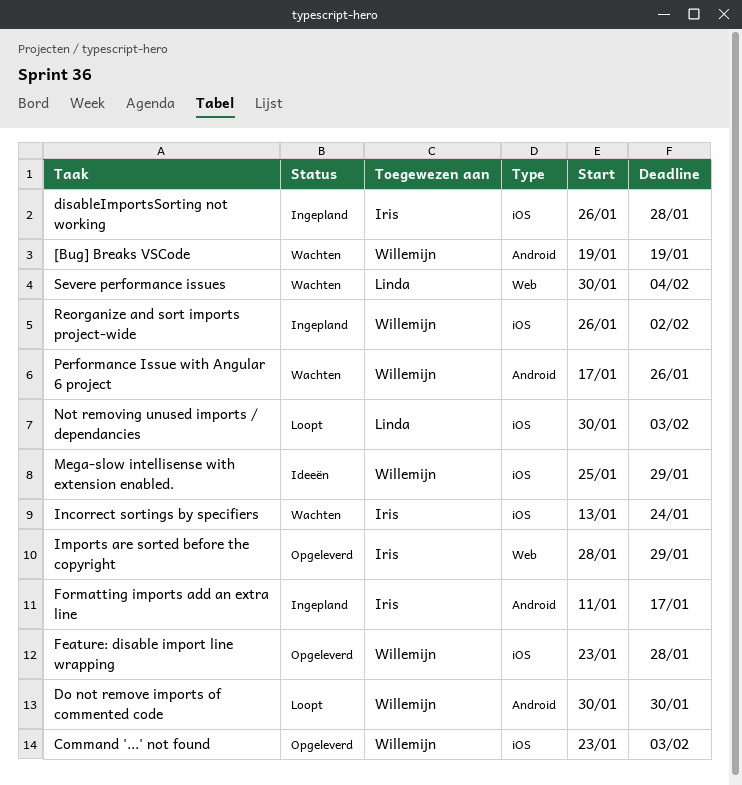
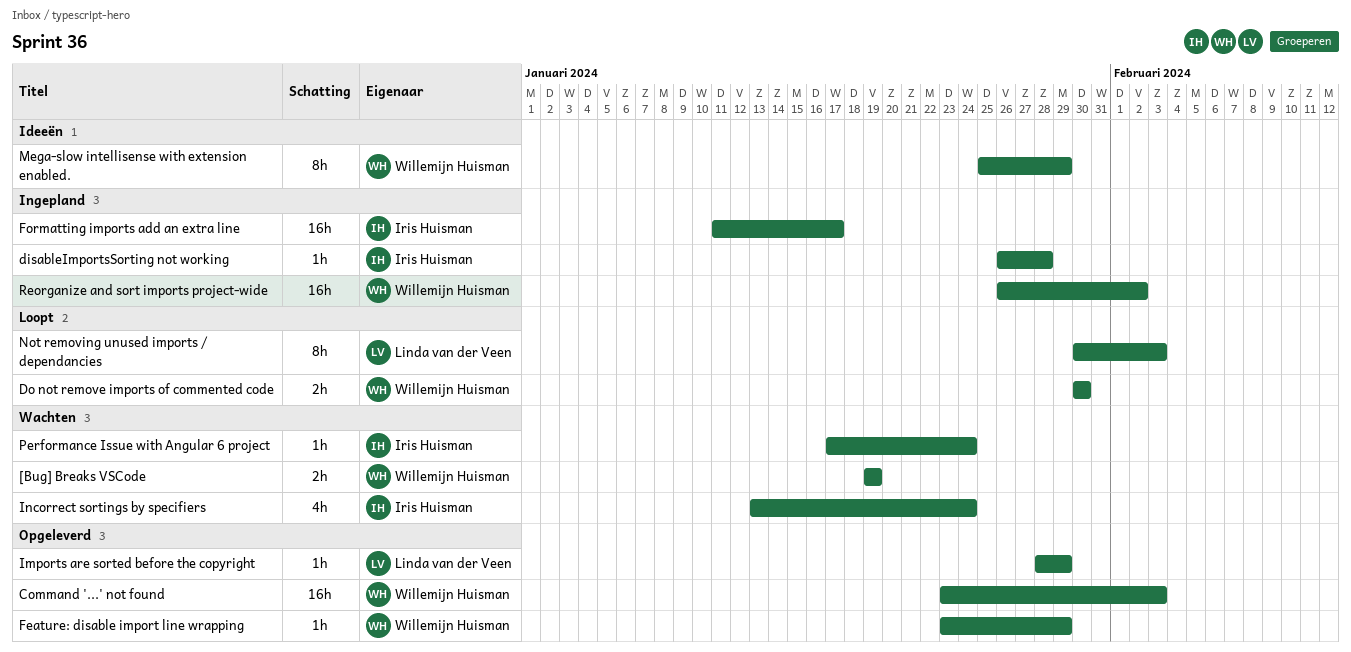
Feature: disable import line wrapping, due: Jan 28 -> Jan 29
Imports are sorted before the copyright, owner: Iris Huisman -> Linda van der Veen
Performance Issue with Angular 6 project, owner: Willemijn Huisman -> Iris Huisman
Performance Issue with Angular 6 project, due: Jan 26 -> Jan 24
Severe performance issues: present -> none

